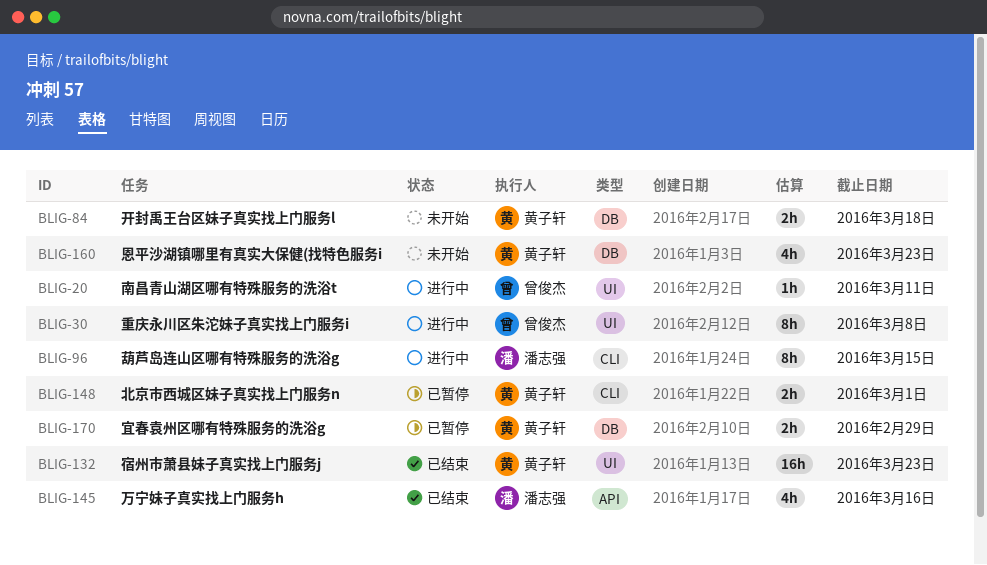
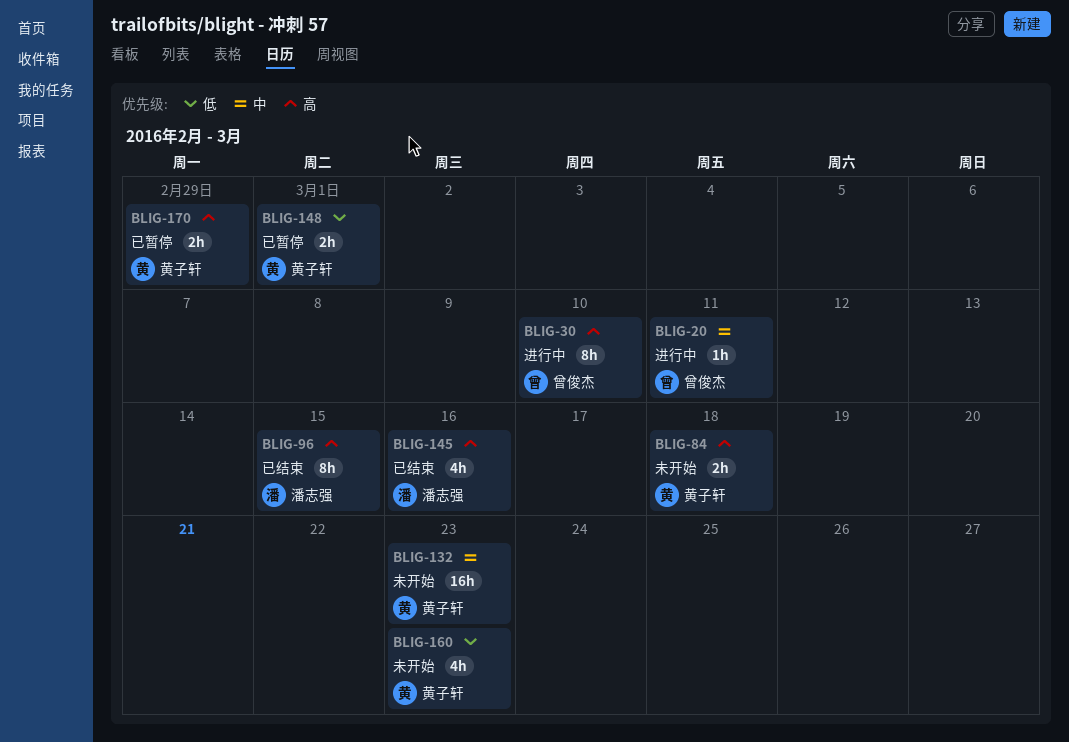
BLIG-30, due: Mar 8 -> Mar 10
BLIG-96, status: 进行中 -> 已结束
BLIG-132, status: 已结束 -> 未开始

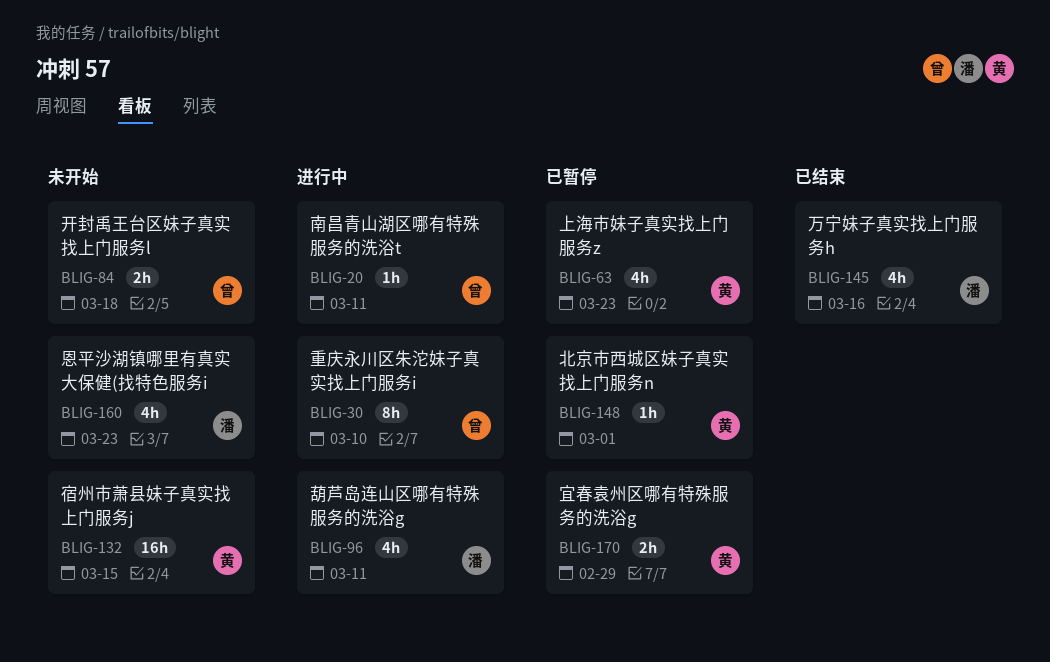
BLIG-63: none -> present
BLIG-84, owner: 黄子轩 -> 曾俊杰
BLIG-96, status: 已结束 -> 进行中
BLIG-96, estimate: 8h -> 4h
BLIG-96, due: Mar 15 -> Mar 11
BLIG-132, due: Mar 23 -> Mar 15
BLIG-148, estimate: 2h -> 1h
BLIG-160, owner: 黄子轩 -> 潘志强

